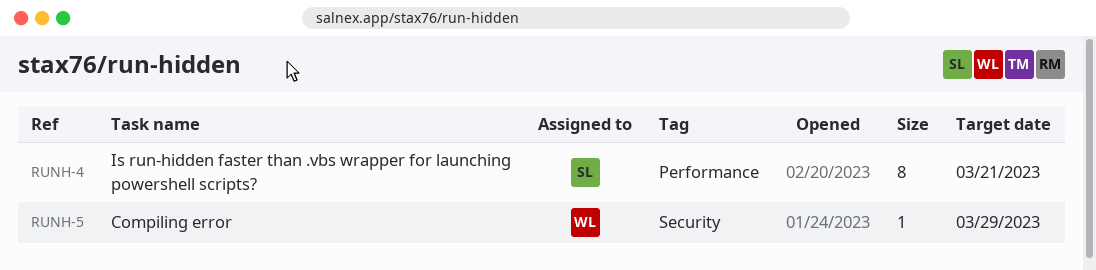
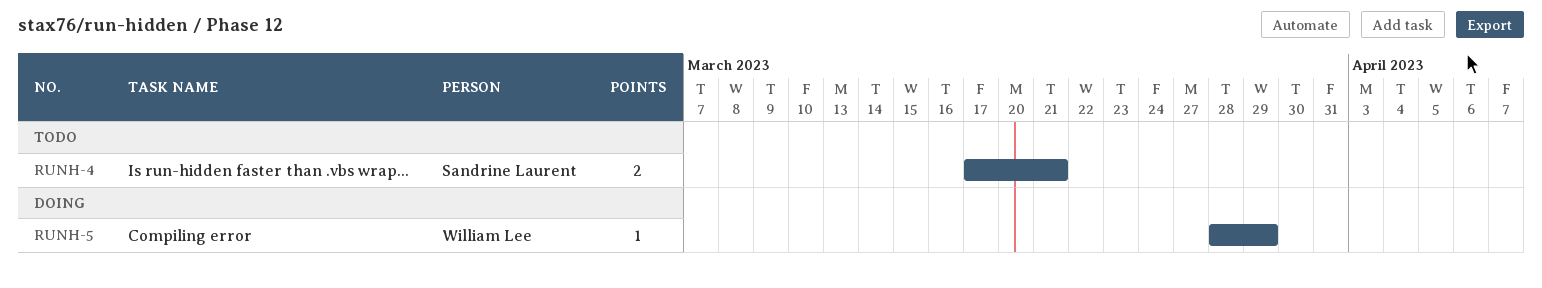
RUNH-4, estimate: 8 -> 2

